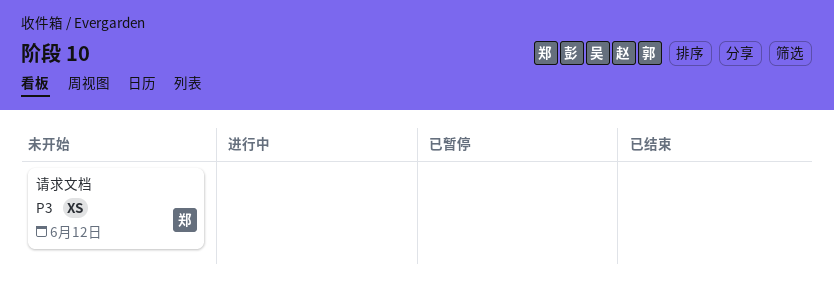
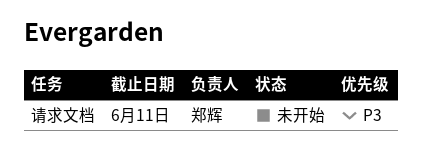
请求文档, due: Jun 12 -> Jun 11

